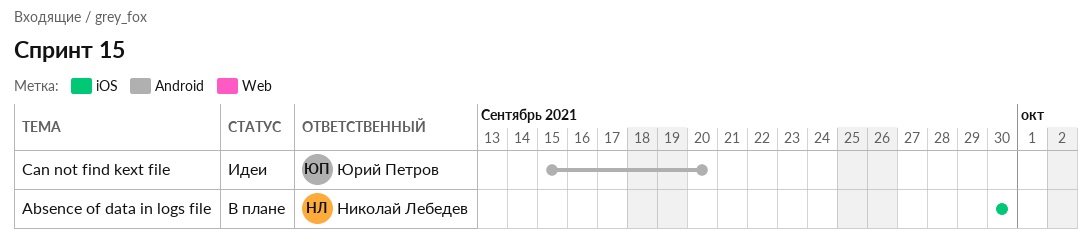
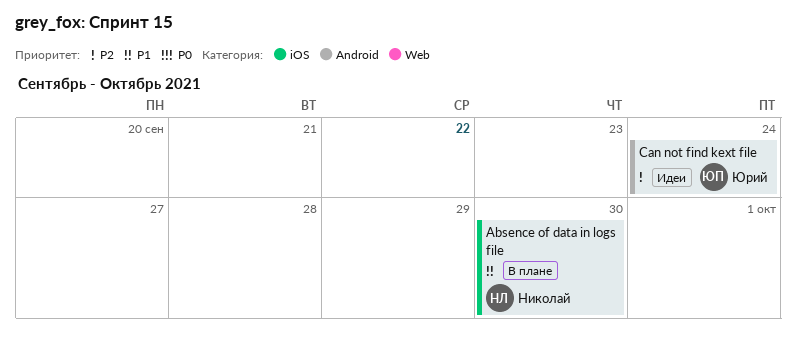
Can not find kext file, due: Sep 20 -> Sep 24

